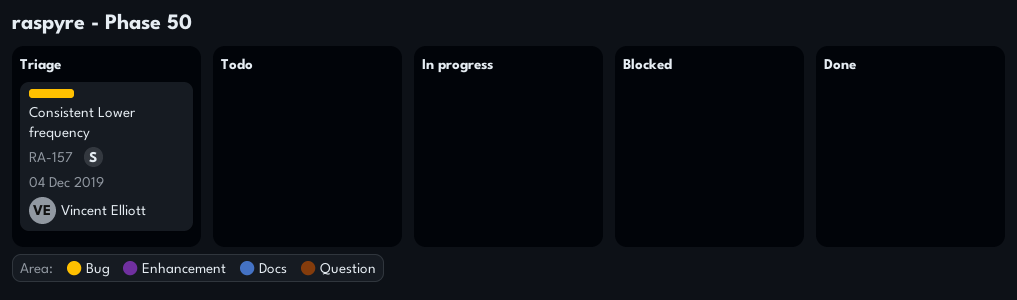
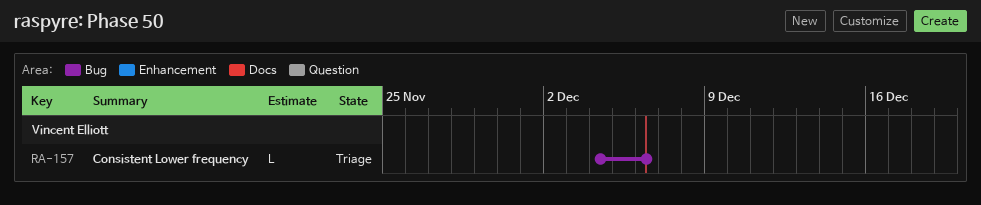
RA-157, estimate: S -> L
RA-157, due: Dec 4 -> Dec 6

